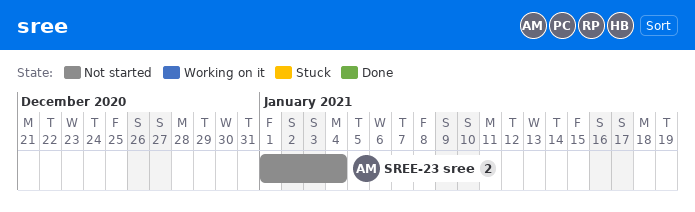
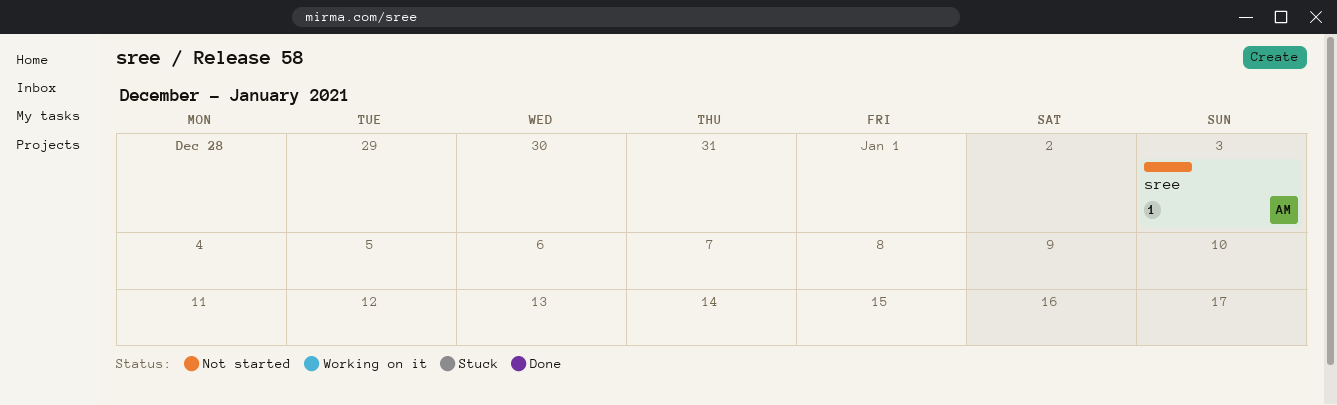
sree, estimate: 2 -> 1
sree, due: Jan 4 -> Jan 3

